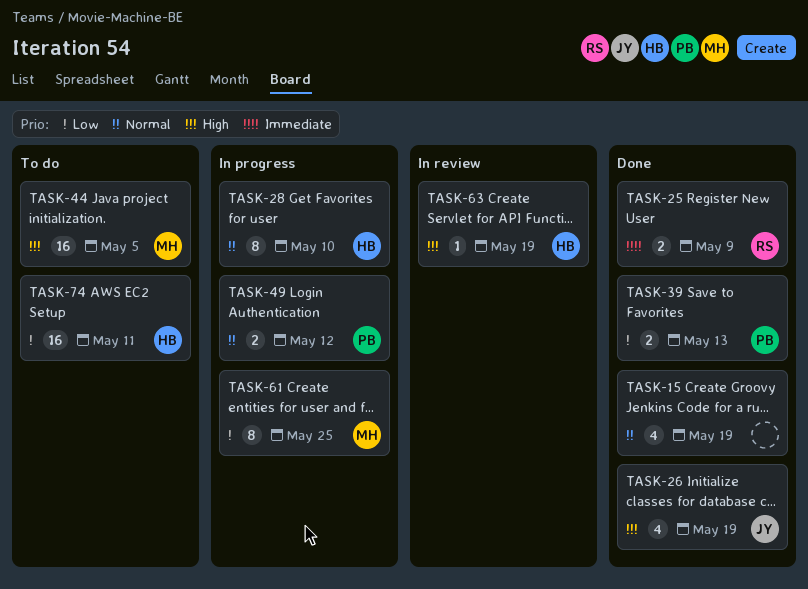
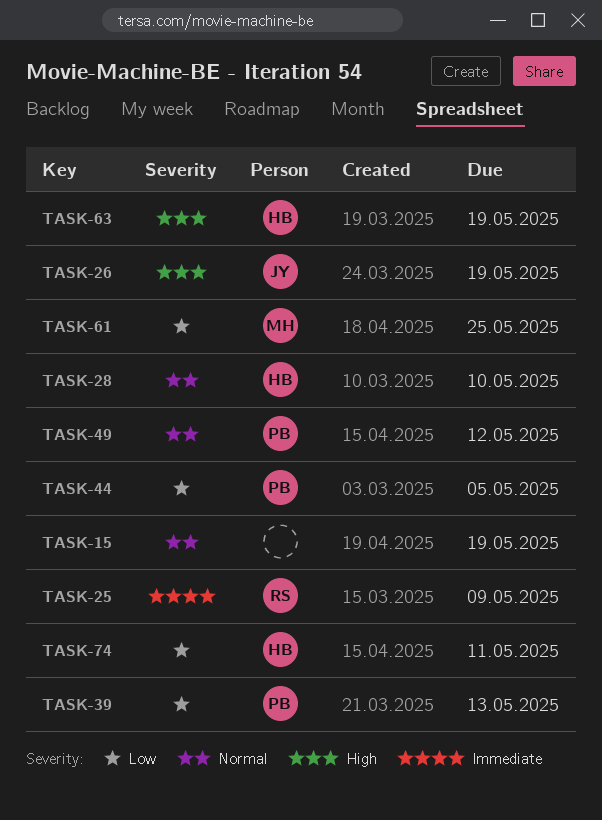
TASK-44, owner: MH -> PB
TASK-44, priority: High -> Low

